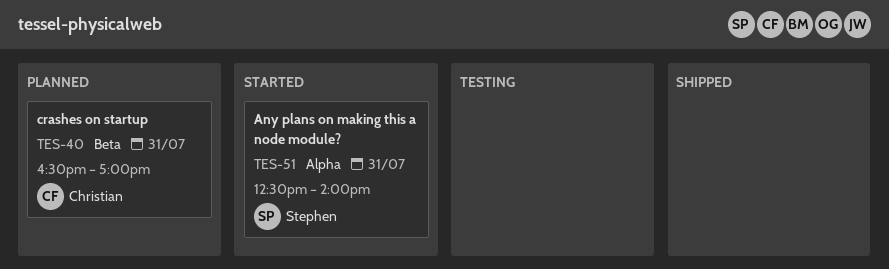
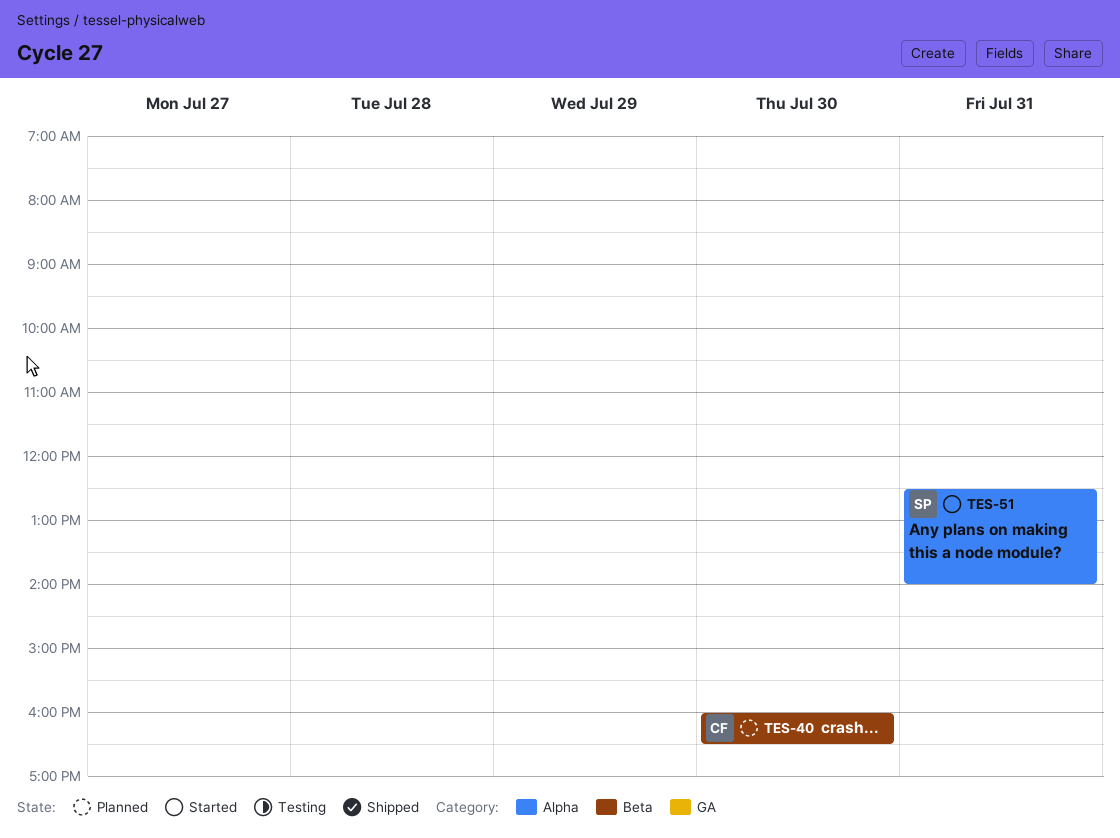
TES-40, day: Jul 31 -> Jul 30
TES-40, begins: 16:30 -> 16:00
TES-40, ends: 17:00 -> 16:30

